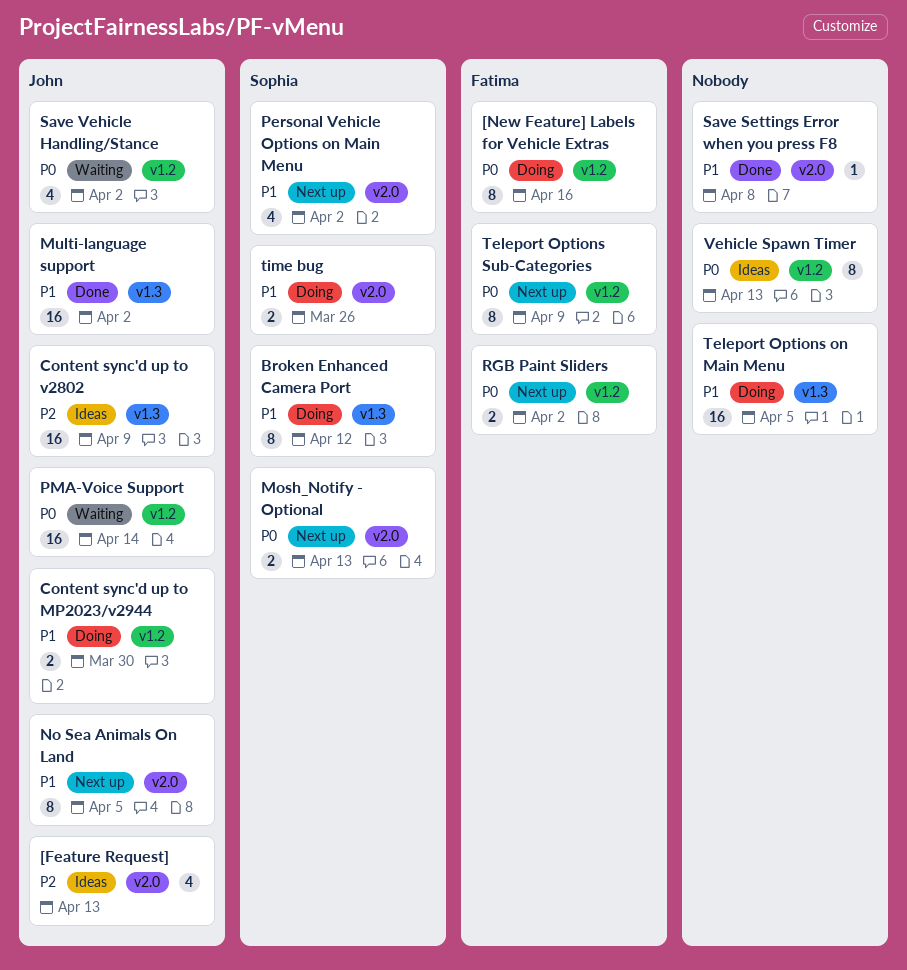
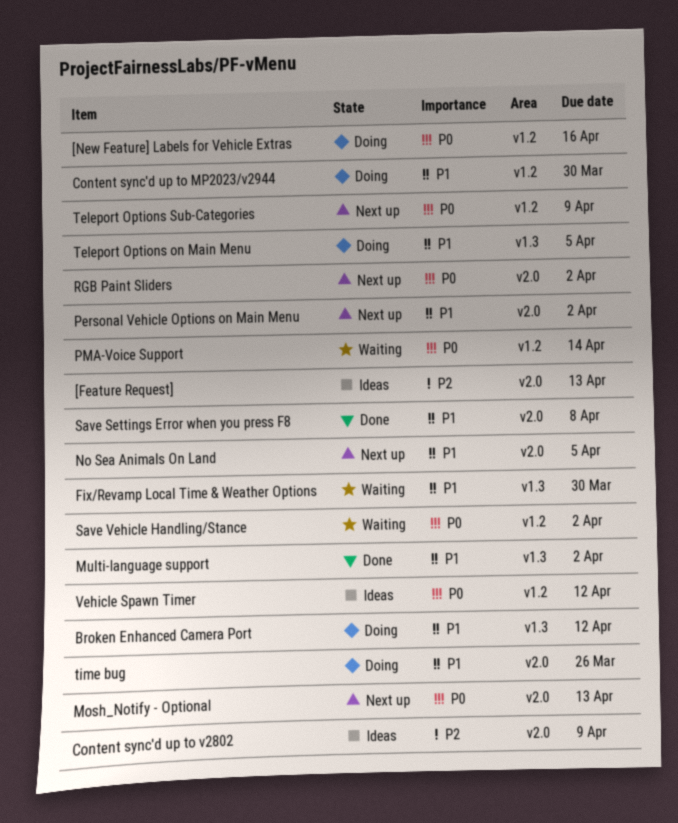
Content sync'd up to v2802, label: v1.3 -> v2.0
Fix/Revamp Local Time & Weather Options: none -> present
RGB Paint Sliders, label: v1.2 -> v2.0
Vehicle Spawn Timer, due: Apr 13 -> Apr 12

